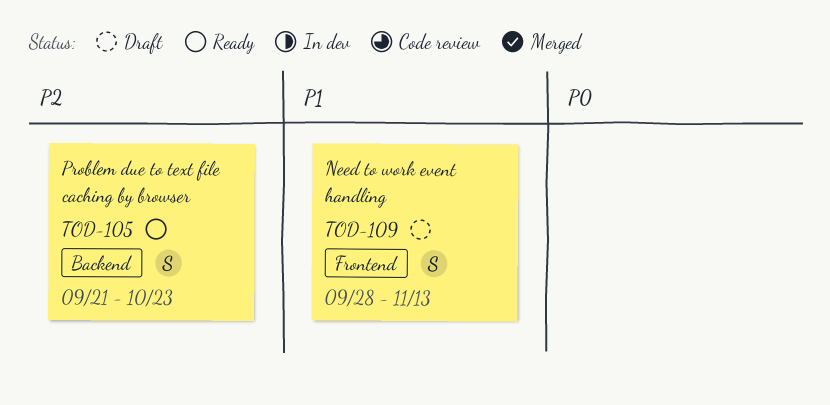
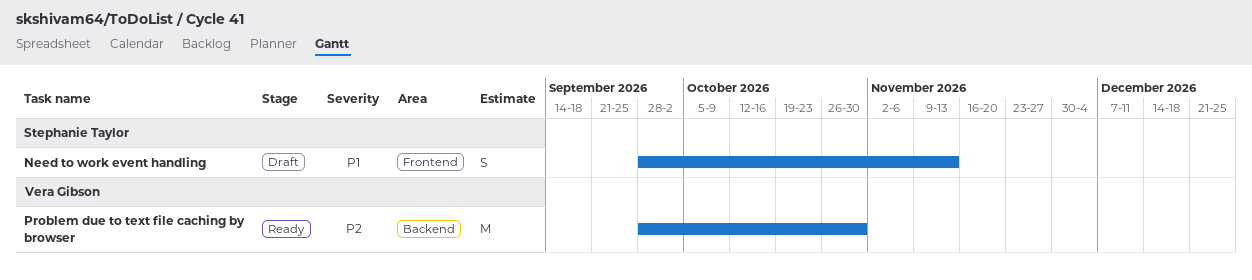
Problem due to text file caching by browser, estimate: S -> M
Problem due to text file caching by browser, start: Sep 21 -> Sep 28
Problem due to text file caching by browser, due: Oct 23 -> Oct 30

